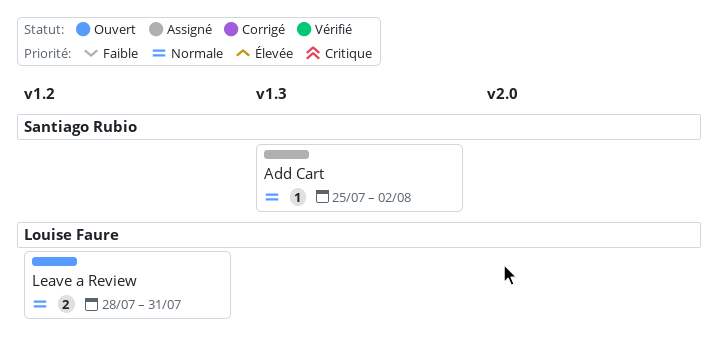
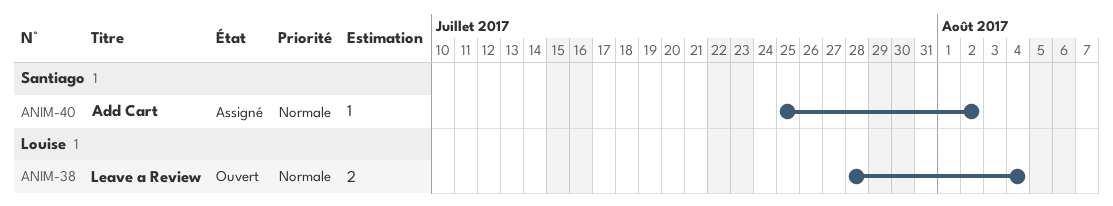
Leave a Review, due: Jul 31 -> Aug 4

